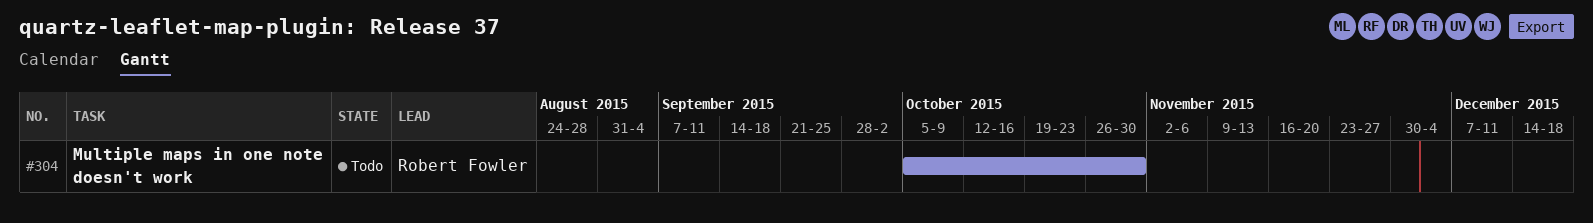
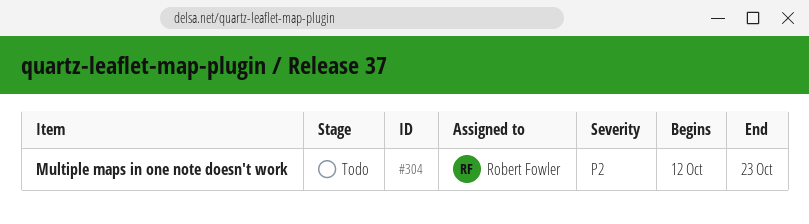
#304, start: Oct 5 -> Oct 12
#304, due: Oct 30 -> Oct 23

